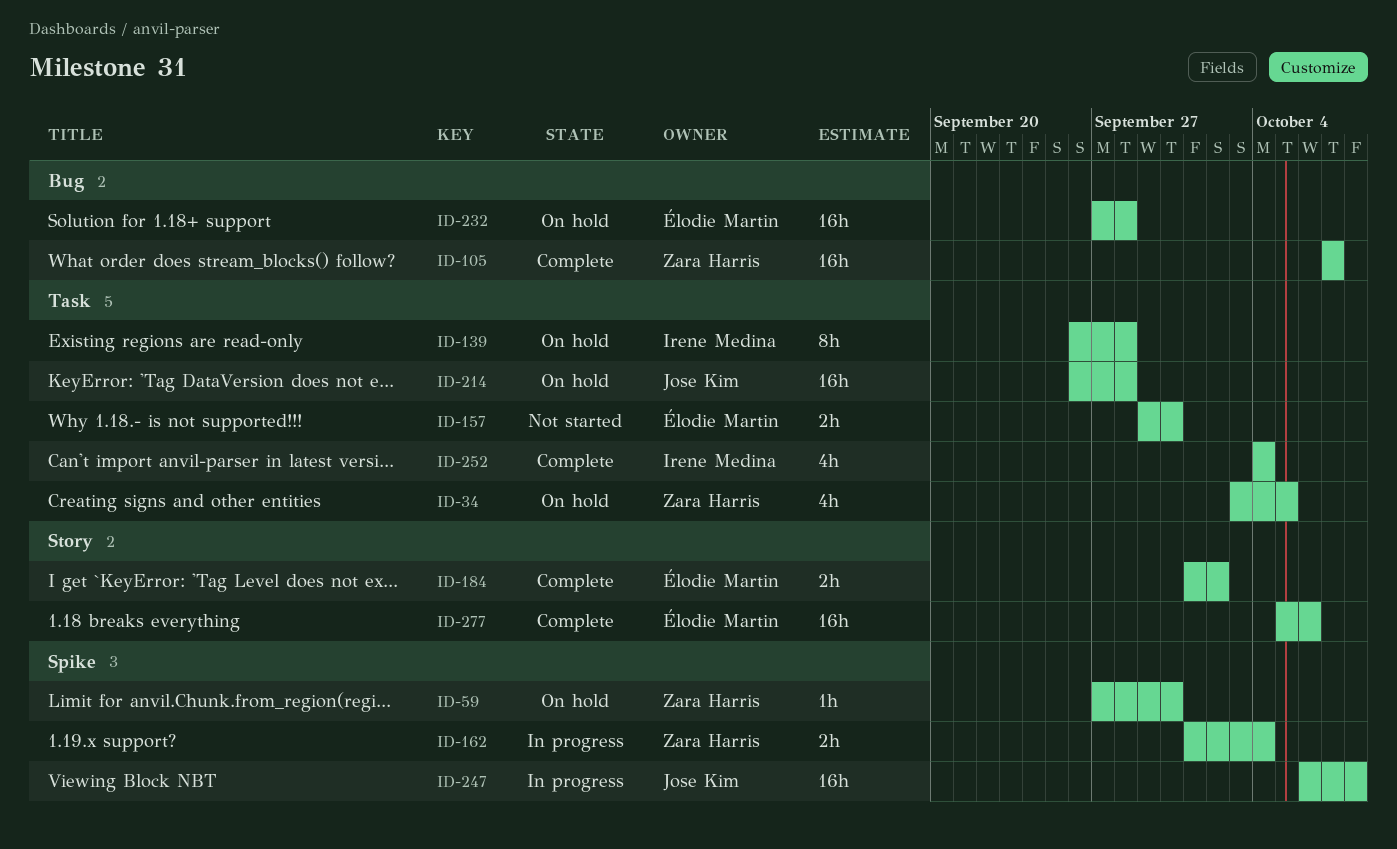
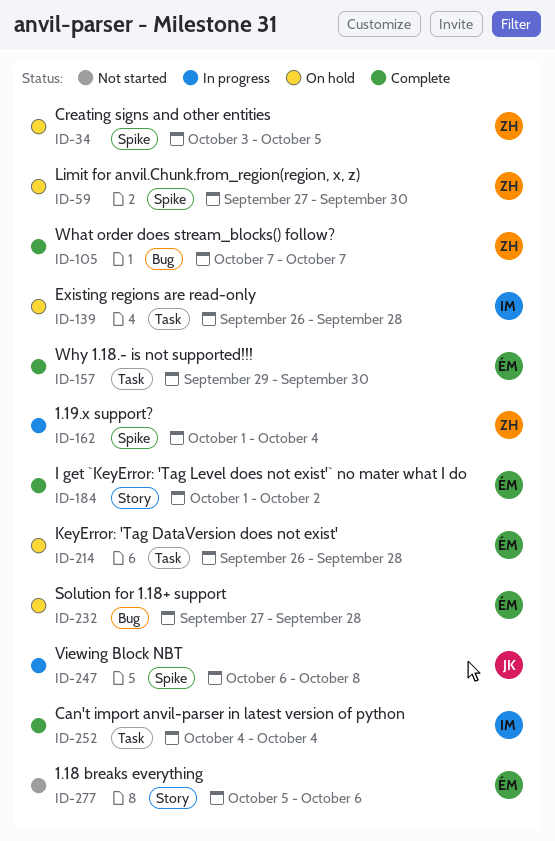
ID-34, label: Task -> Spike
ID-157, status: Not started -> Complete
ID-214, owner: Jose Kim -> Élodie Martin
ID-277, status: Complete -> Not started

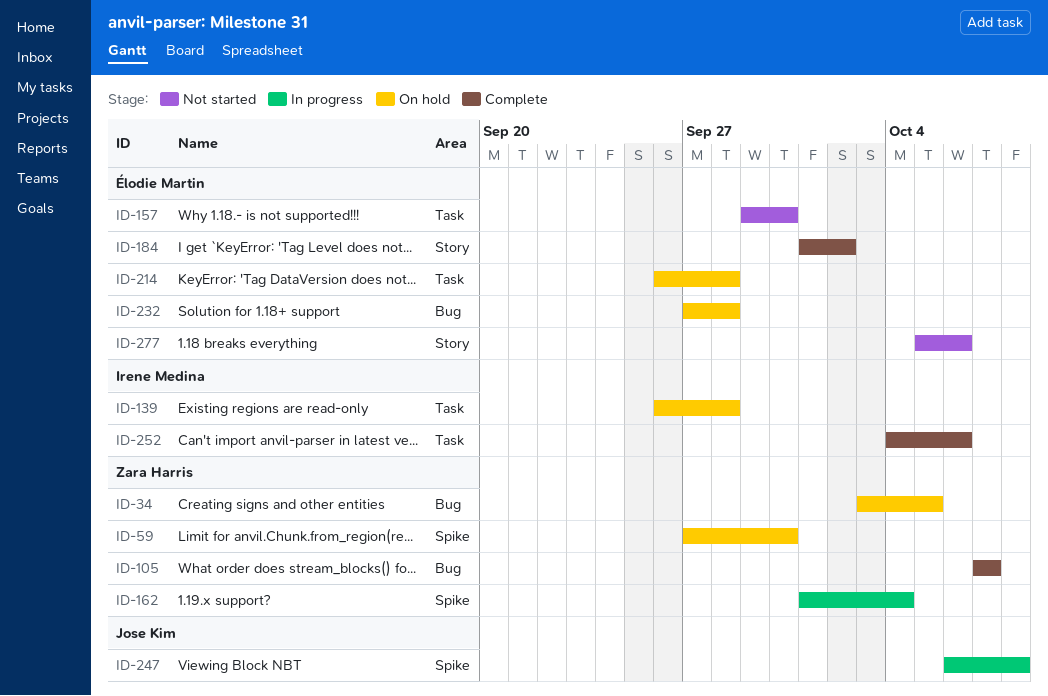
ID-34, label: Spike -> Bug
ID-157, status: Complete -> Not started
ID-252, due: Oct 4 -> Oct 6

